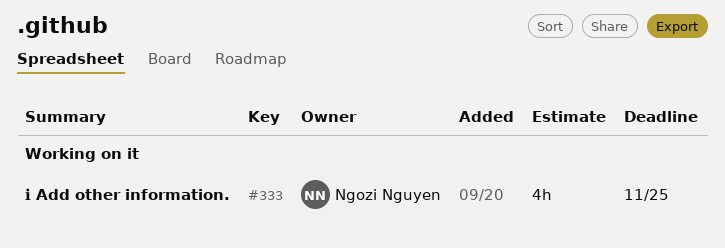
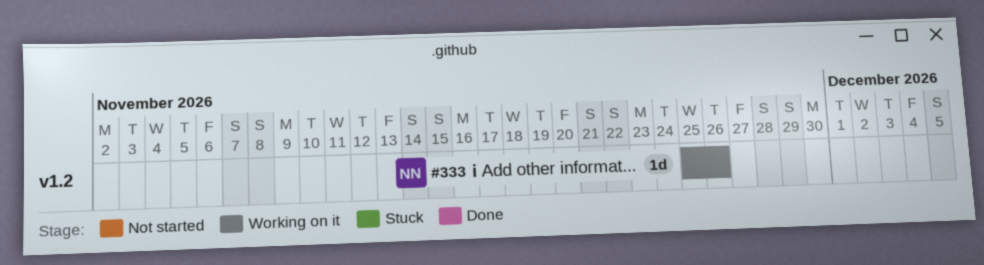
#333, estimate: 4h -> 1d
#333, due: Nov 25 -> Nov 26

